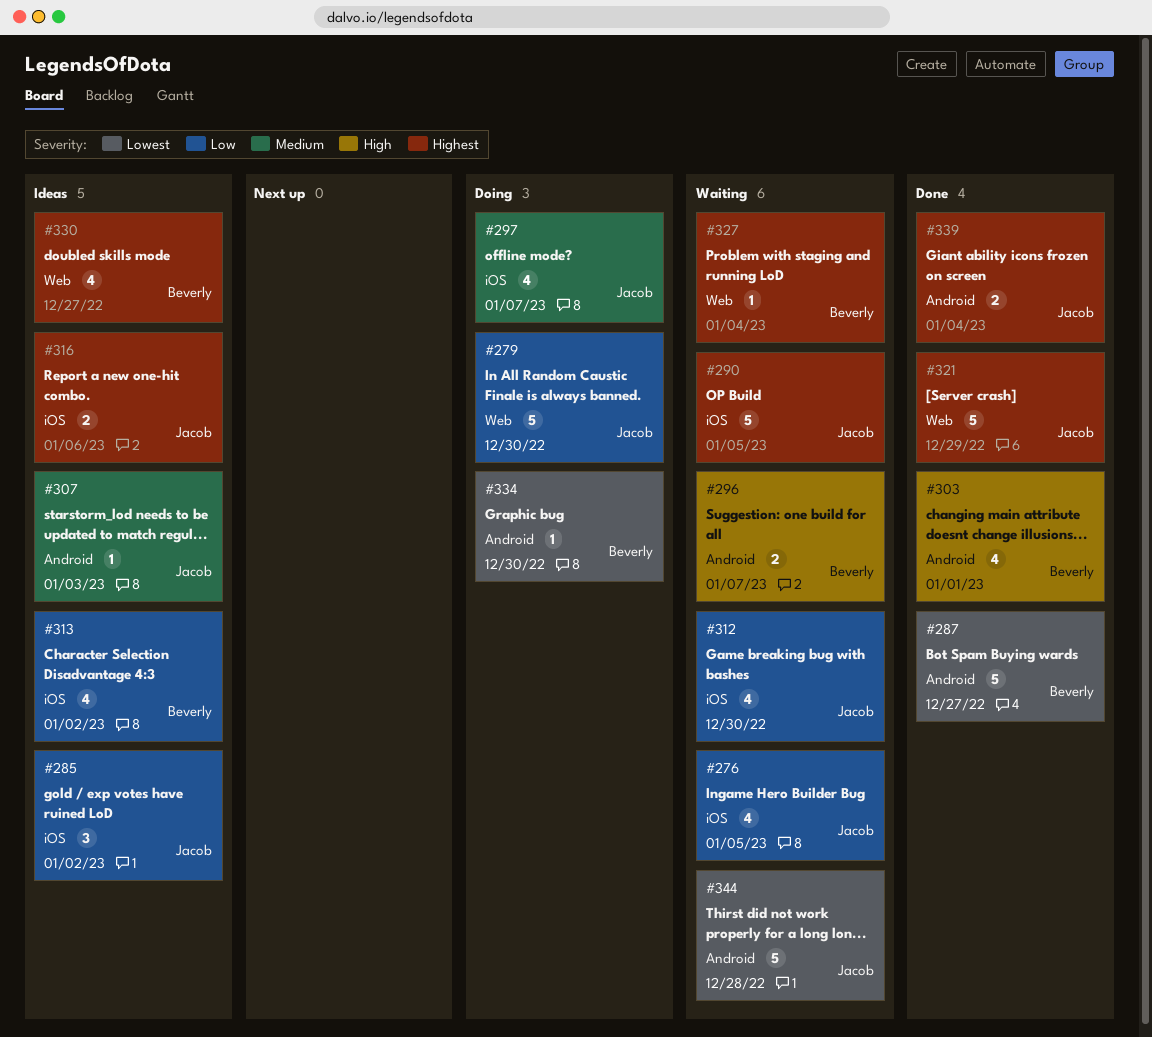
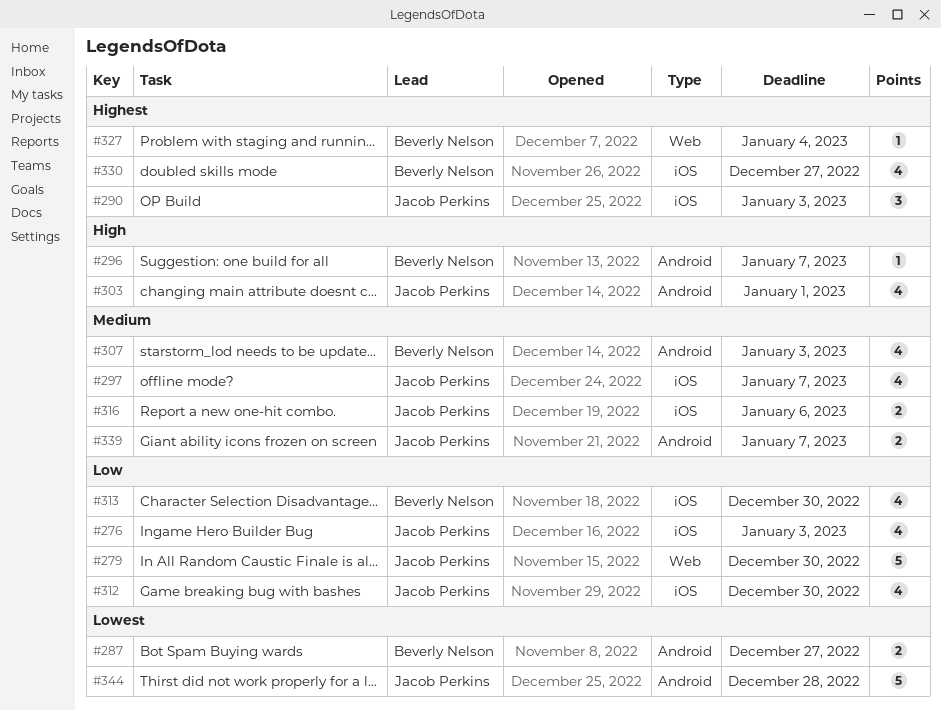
#276, due: Jan 5 -> Jan 3
#285: present -> none
#287, estimate: 5 -> 2
#290, estimate: 5 -> 3
#290, due: Jan 5 -> Jan 3
#296, estimate: 2 -> 1
#303, owner: Beverly Nelson -> Jacob Perkins
#307, owner: Jacob Perkins -> Beverly Nelson
#307, estimate: 1 -> 4
#313, due: Jan 2 -> Dec 30
#316, priority: Highest -> Medium
#321: present -> none
#330, label: Web -> iOS
#334: present -> none
#339, priority: Highest -> Medium
#339, due: Jan 4 -> Jan 7

